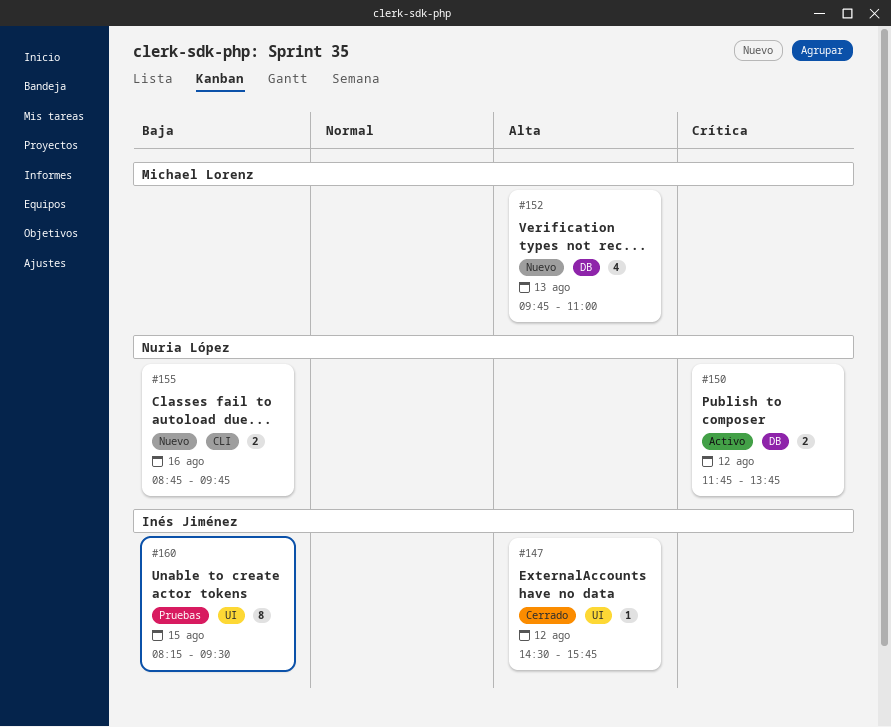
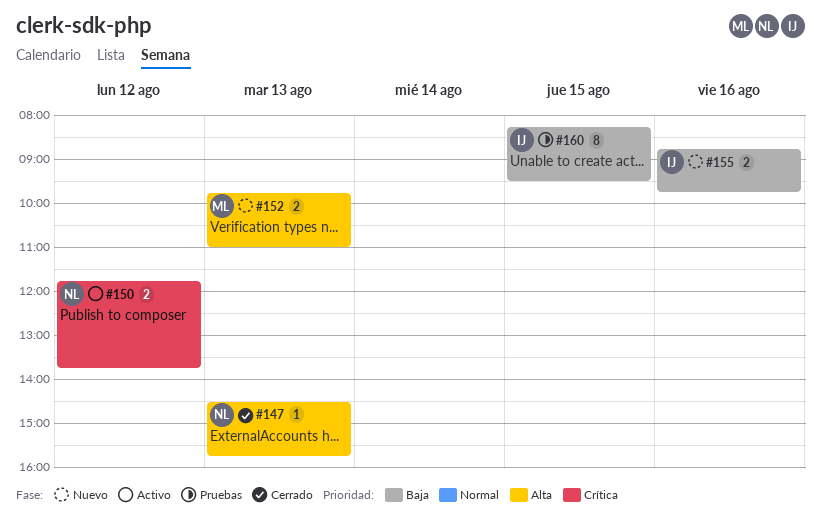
#147, owner: Inés Jiménez -> Nuria López
#147, day: Aug 12 -> Aug 13
#152, estimate: 4 -> 2
#155, owner: Nuria López -> Inés Jiménez

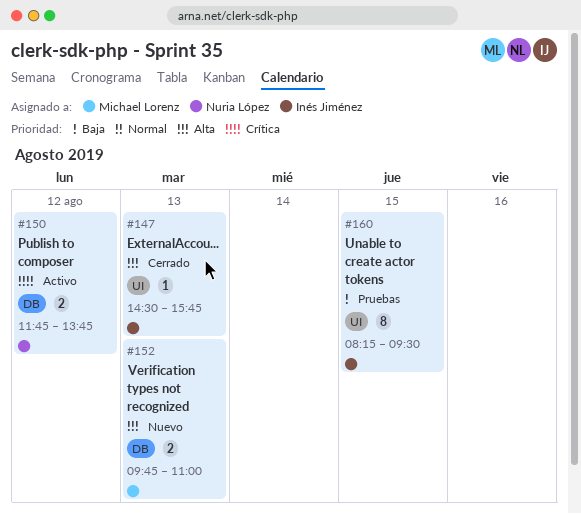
#147, owner: Nuria López -> Inés Jiménez
#155: present -> none

